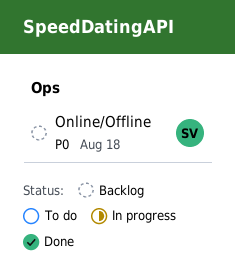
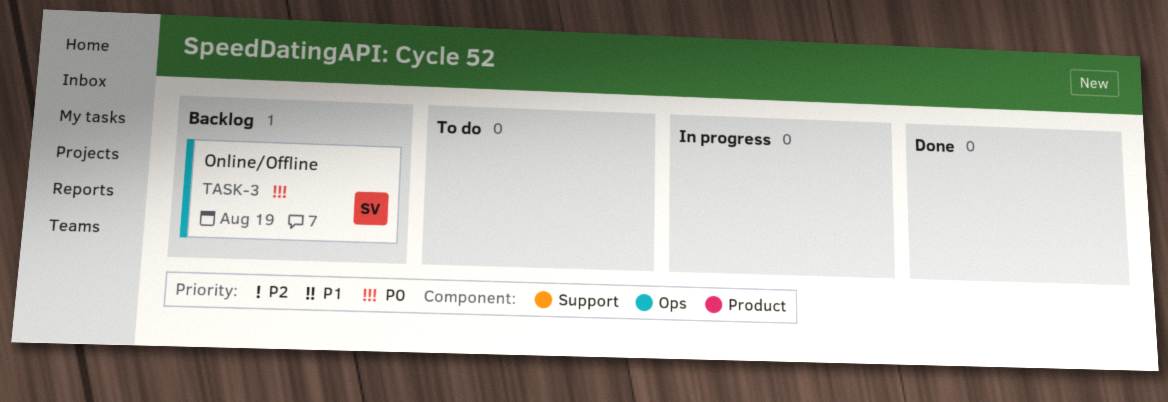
Online/Offline, due: Aug 18 -> Aug 19

